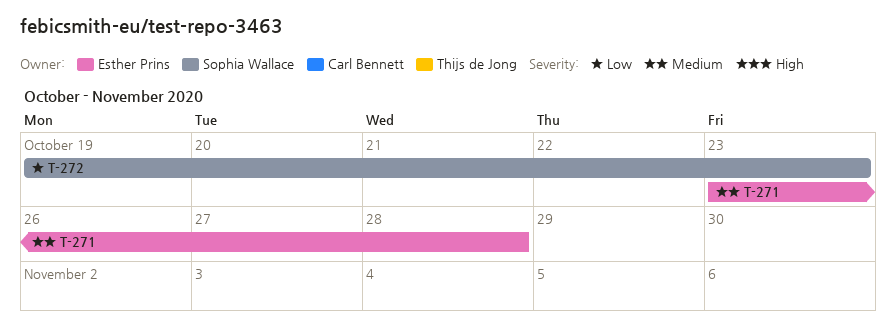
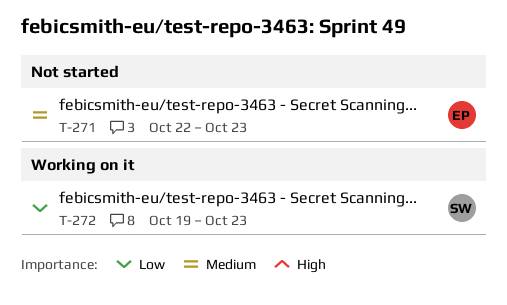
T-271, start: Oct 23 -> Oct 22
T-271, due: Oct 28 -> Oct 23

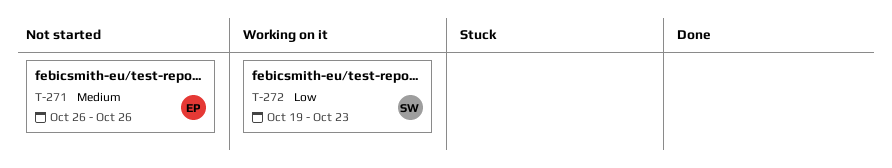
T-271, start: Oct 22 -> Oct 26
T-271, due: Oct 23 -> Oct 26

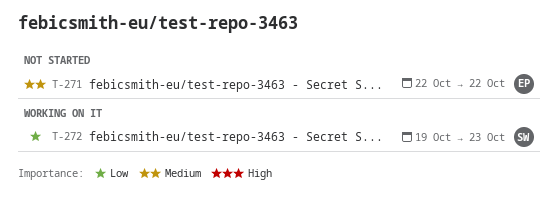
T-271, start: Oct 26 -> Oct 22
T-271, due: Oct 26 -> Oct 22

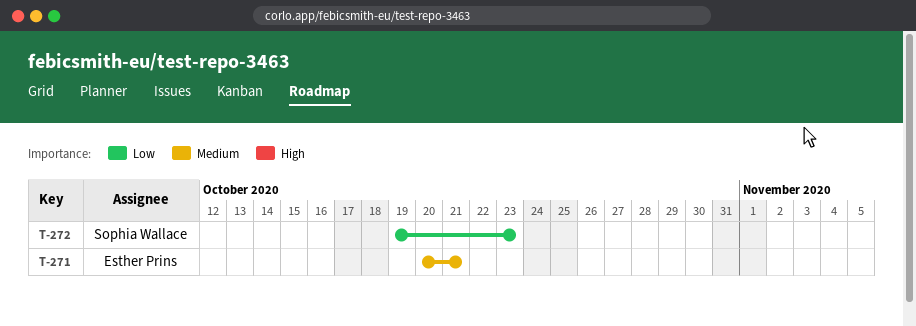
T-271, start: Oct 22 -> Oct 20
T-271, due: Oct 22 -> Oct 21

